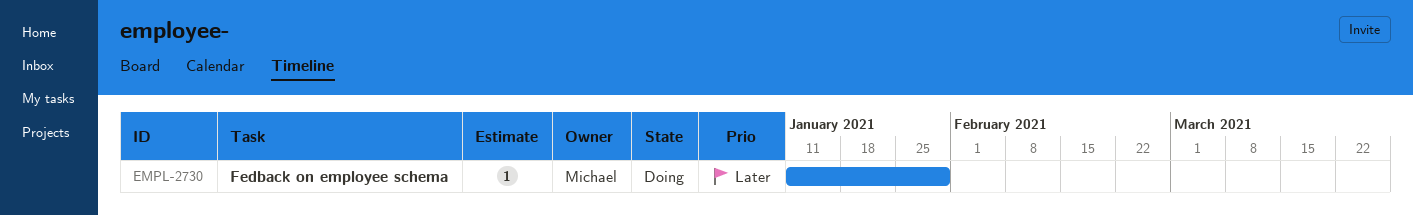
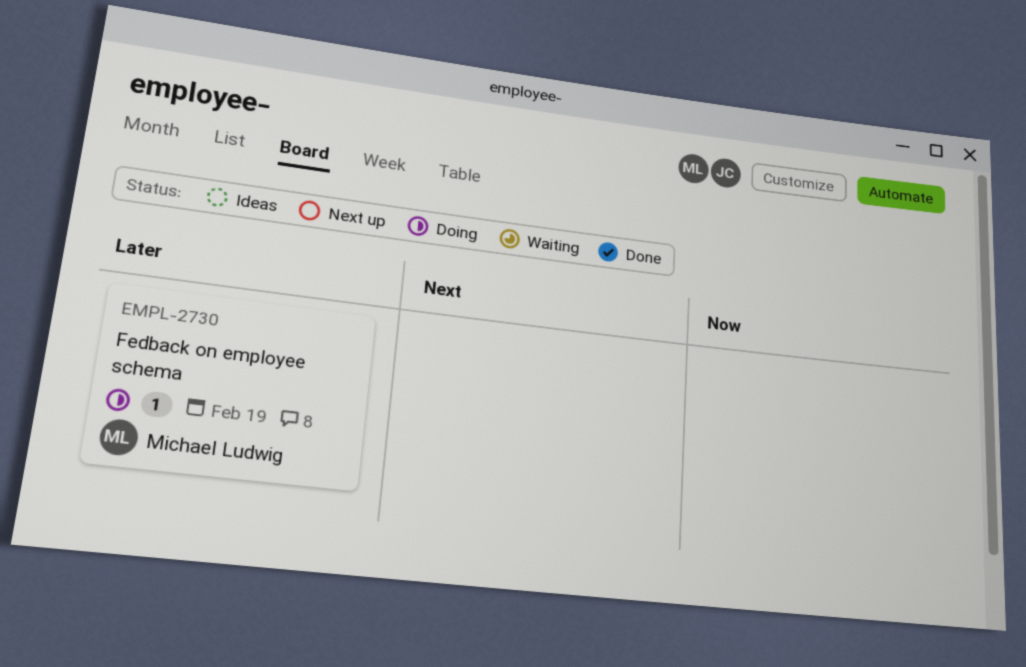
EMPL-2730, due: Jan 29 -> Feb 19

